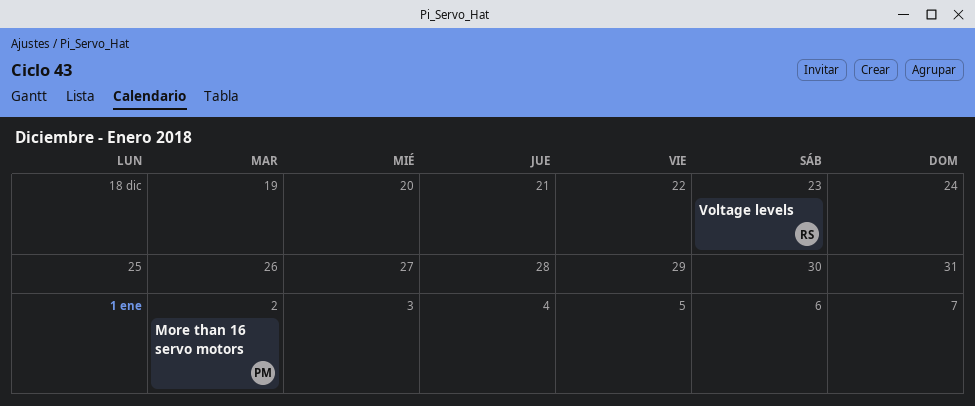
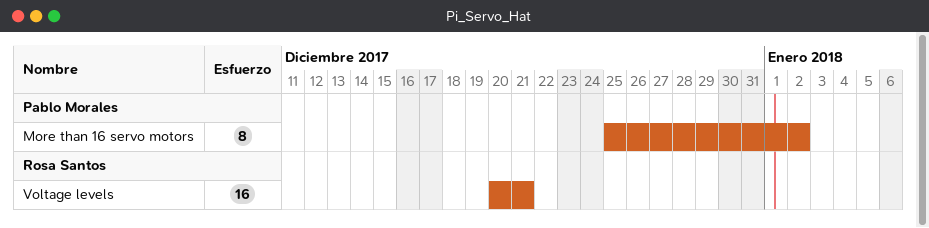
Voltage levels, due: Dec 23 -> Dec 21

